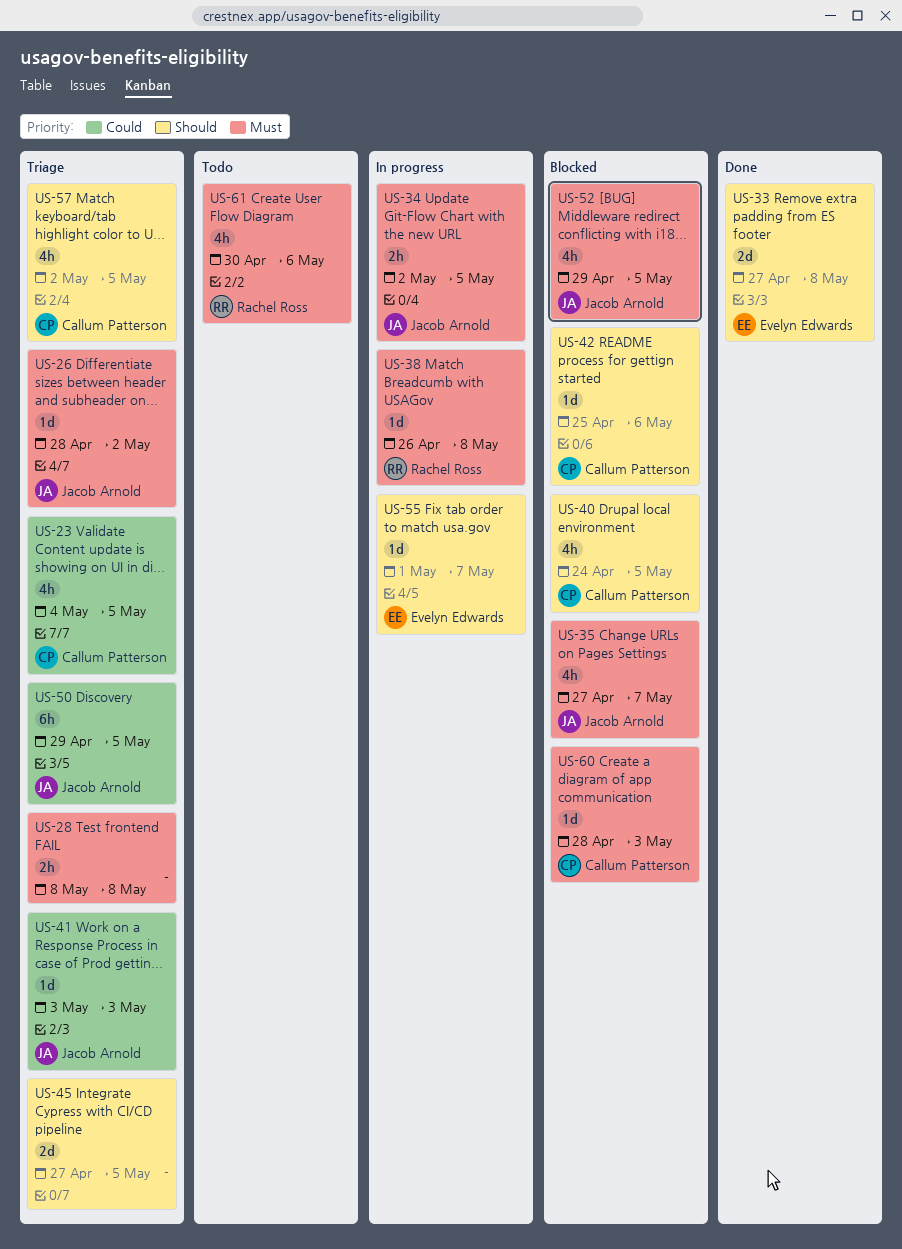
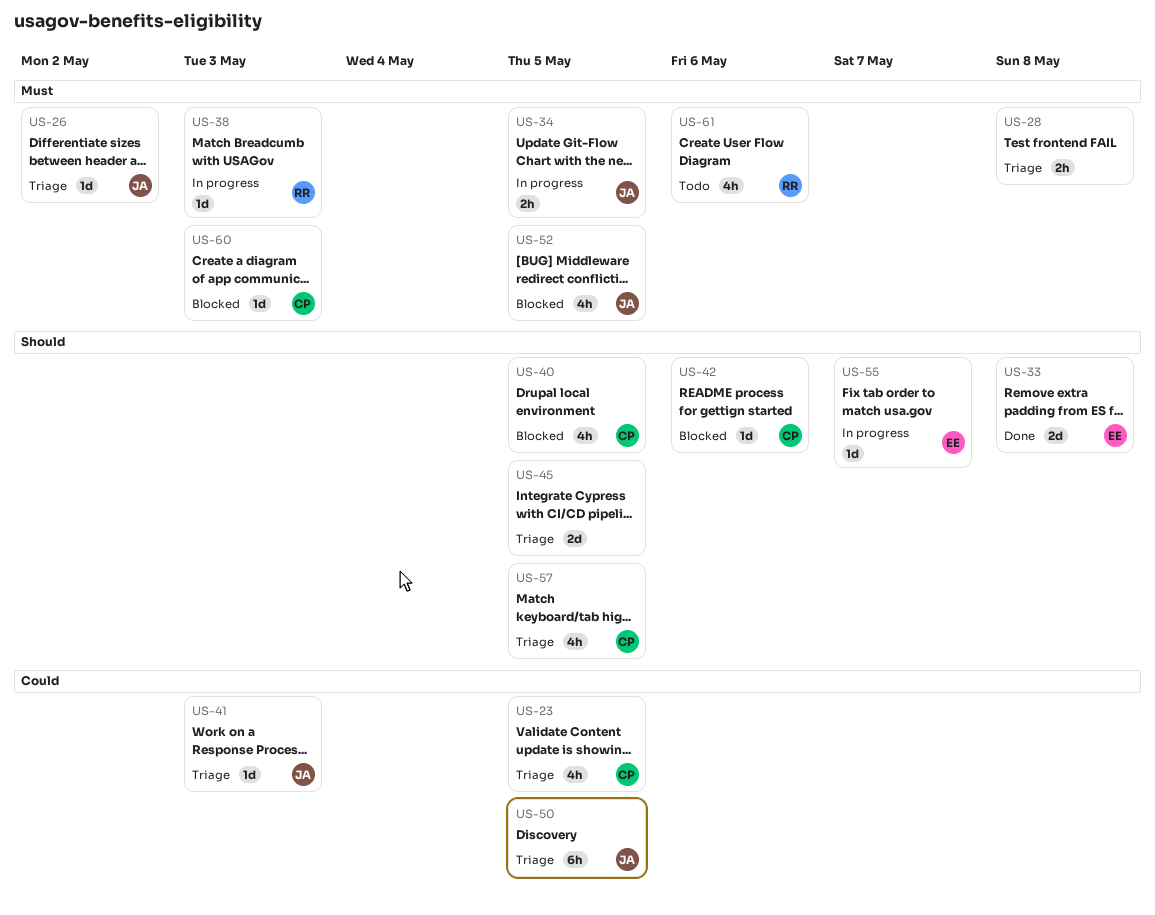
US-35: present -> none
US-38, due: May 8 -> May 3

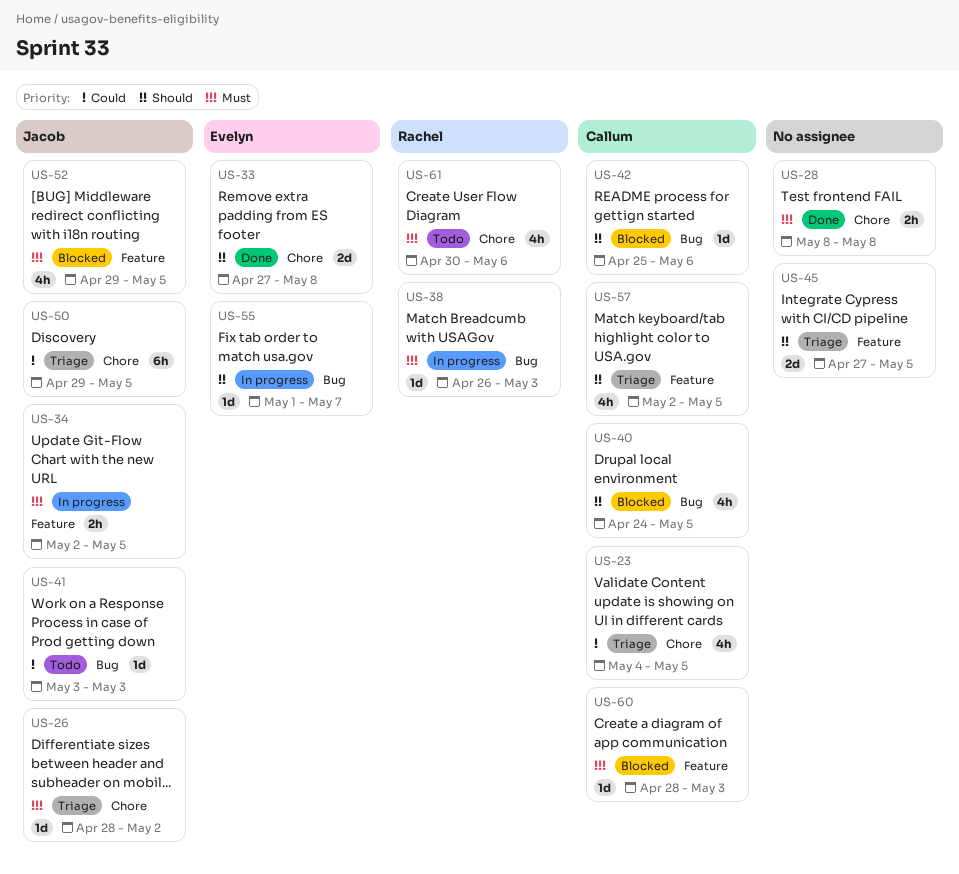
US-28, status: Triage -> Done
US-41, status: Triage -> Todo

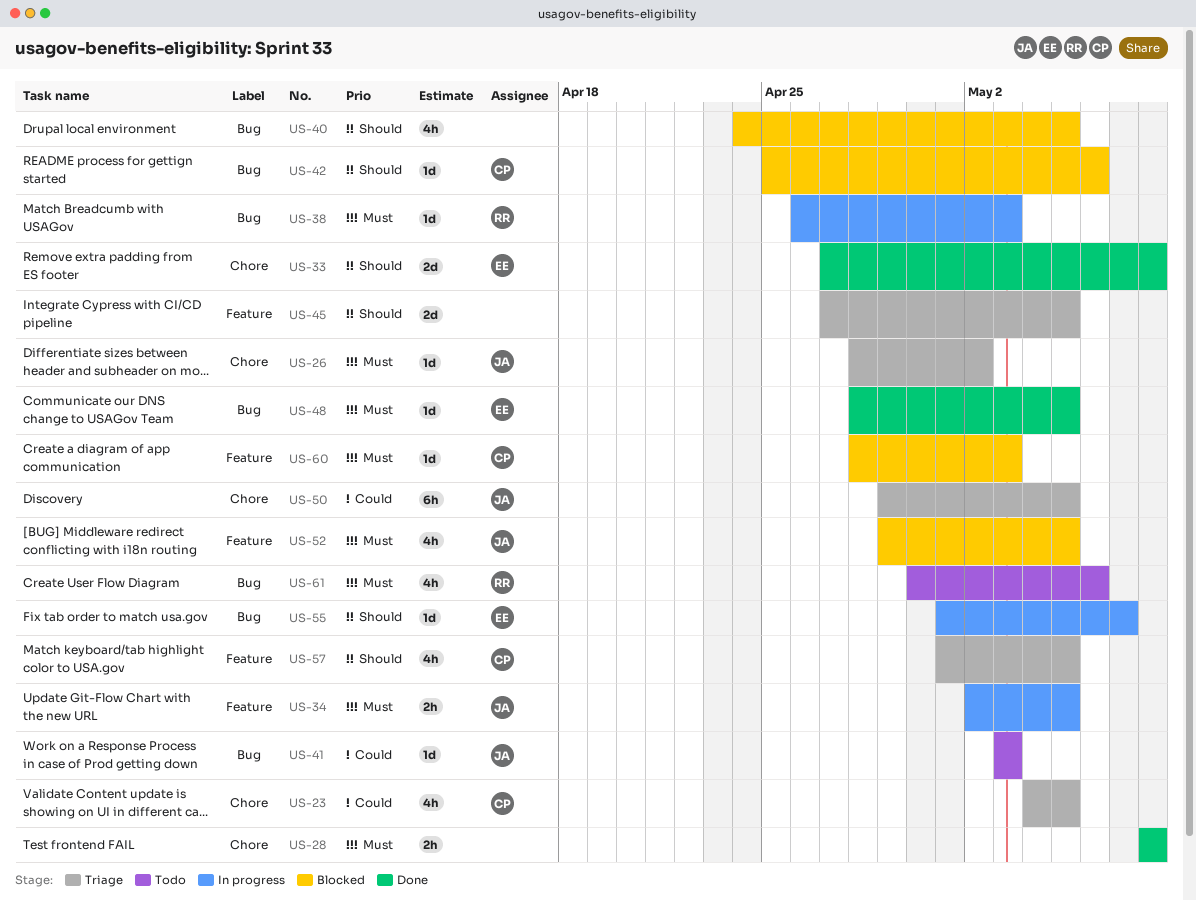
US-40, owner: Callum -> none
US-48: none -> present
US-57, start: May 2 -> May 1
US-61, label: Chore -> Bug

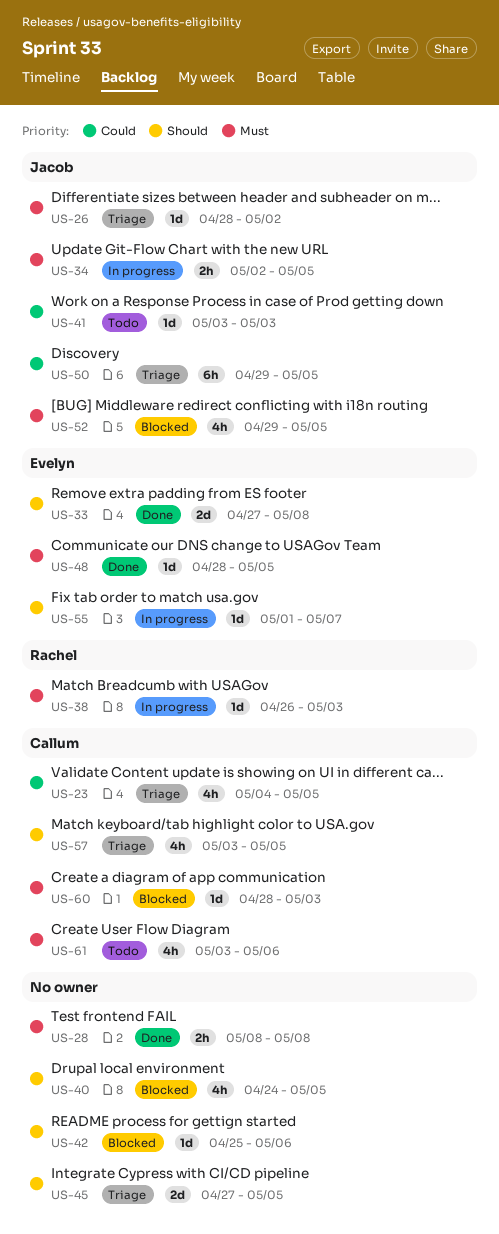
US-42, owner: Callum -> none
US-57, start: May 1 -> May 3
US-61, owner: Rachel -> Callum
US-61, start: Apr 30 -> May 3

